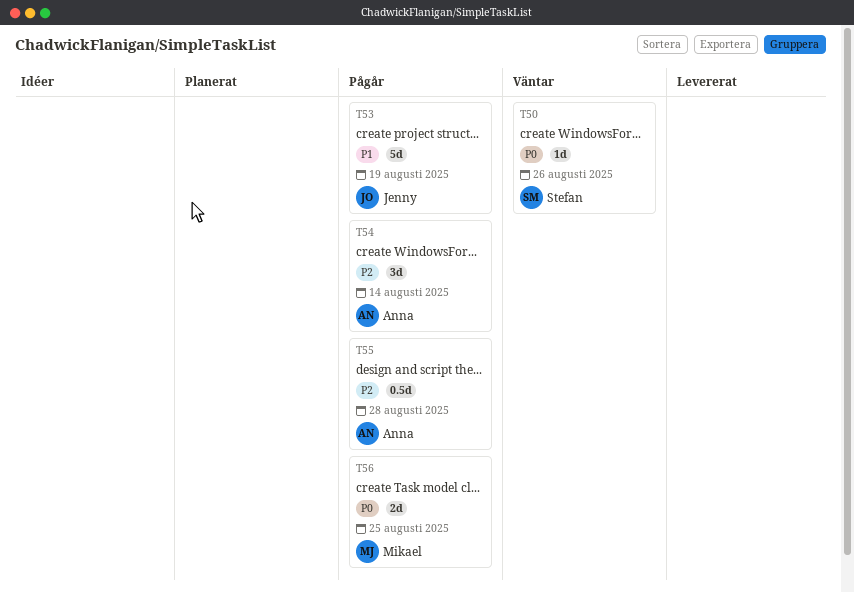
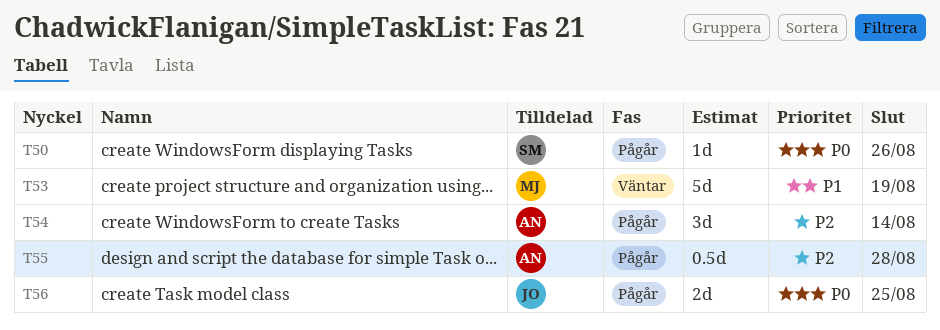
T50, status: Väntar -> Pågår
T53, status: Pågår -> Väntar
T53, owner: Jenny -> Mikael
T56, owner: Mikael -> Jenny

